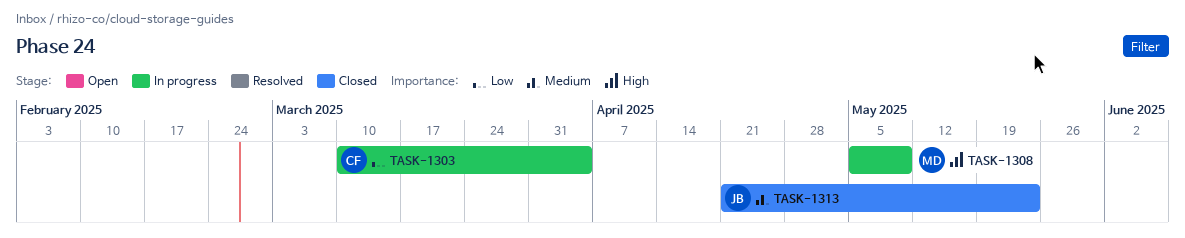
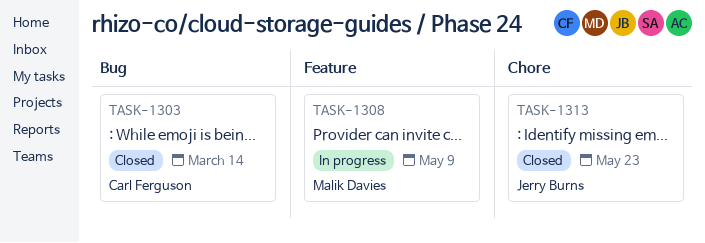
TASK-1303, status: In progress -> Closed
TASK-1303, due: Apr 4 -> Mar 14

